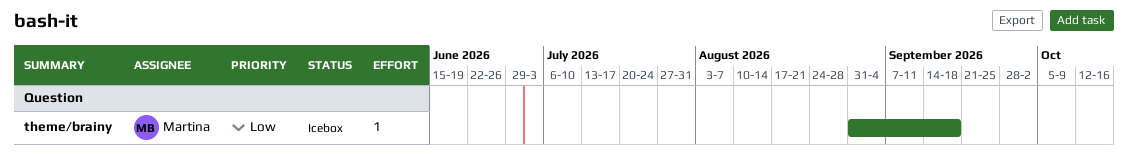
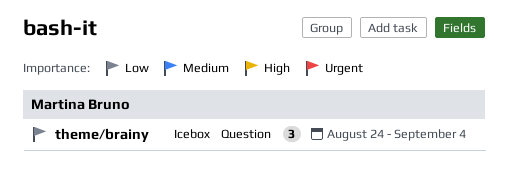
theme/brainy, estimate: 1 -> 3
theme/brainy, start: Aug 31 -> Aug 24
theme/brainy, due: Sep 18 -> Sep 4

